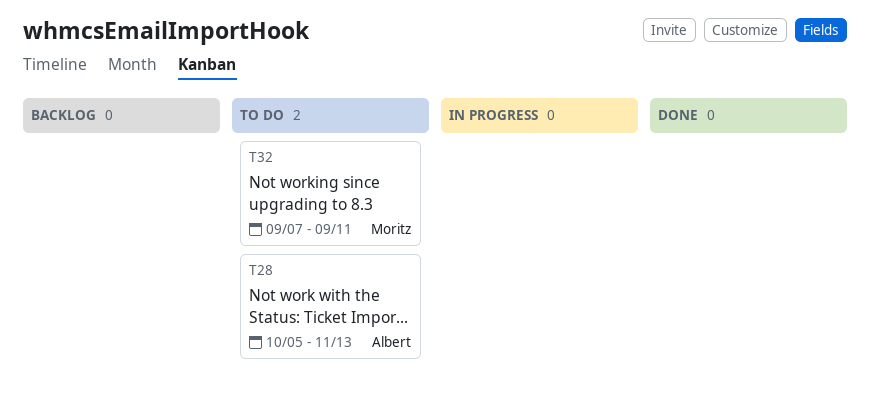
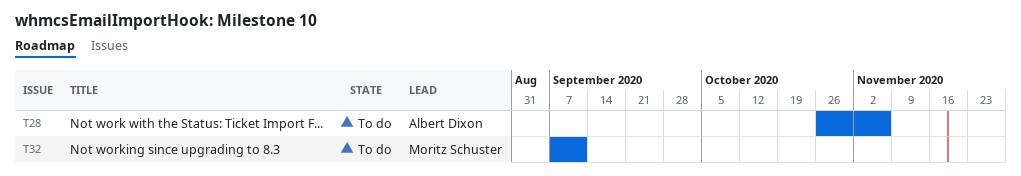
T28, start: Oct 5 -> Oct 26
T28, due: Nov 13 -> Nov 6

